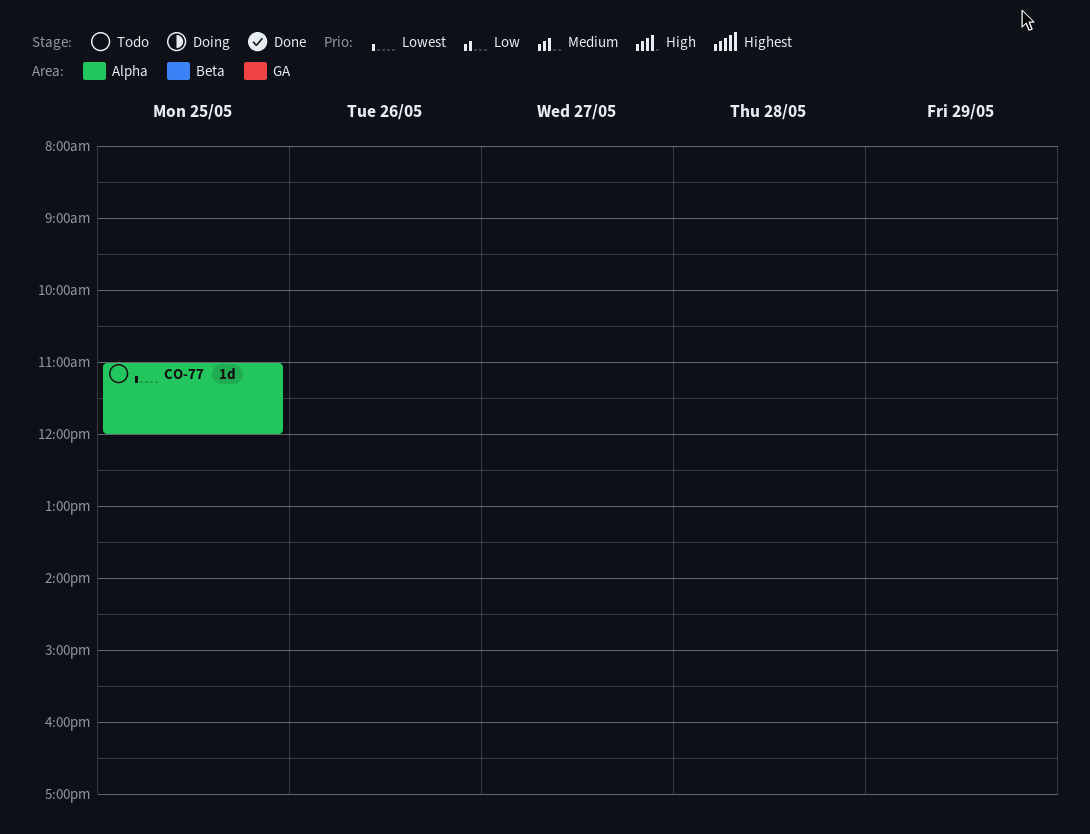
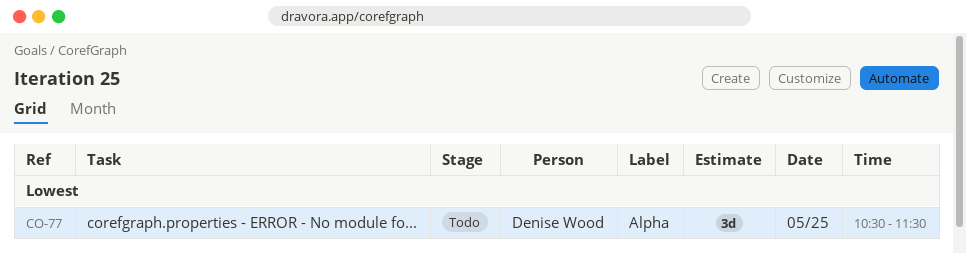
CO-77, estimate: 1d -> 3d
CO-77, begins: 11:00 -> 10:30
CO-77, ends: 12:00 -> 11:30

